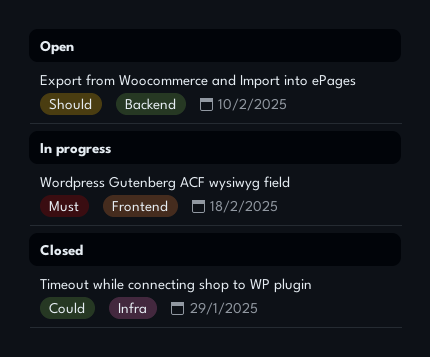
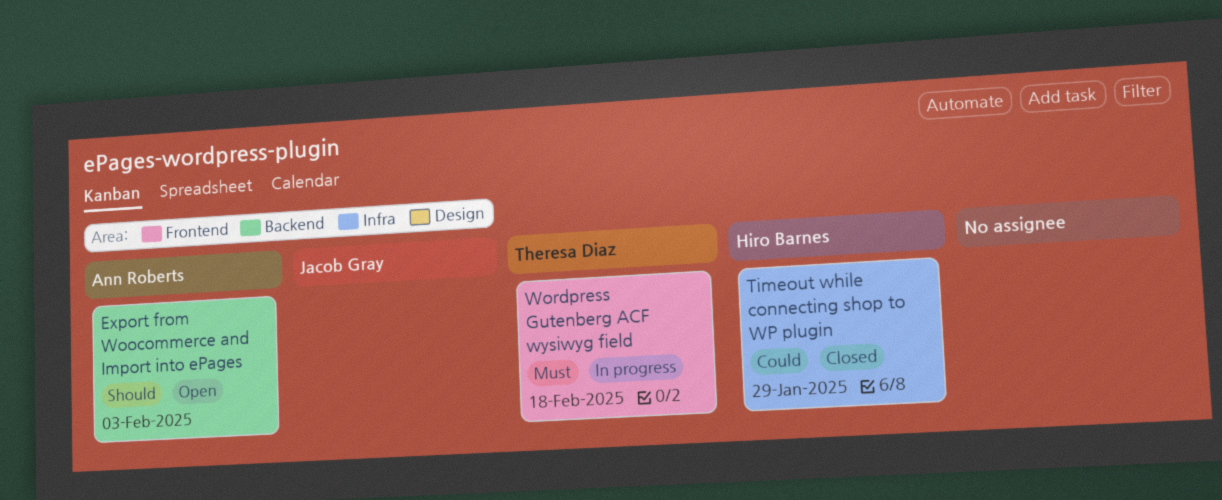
Export from Woocommerce and Import into ePages, due: Feb 10 -> Feb 3

